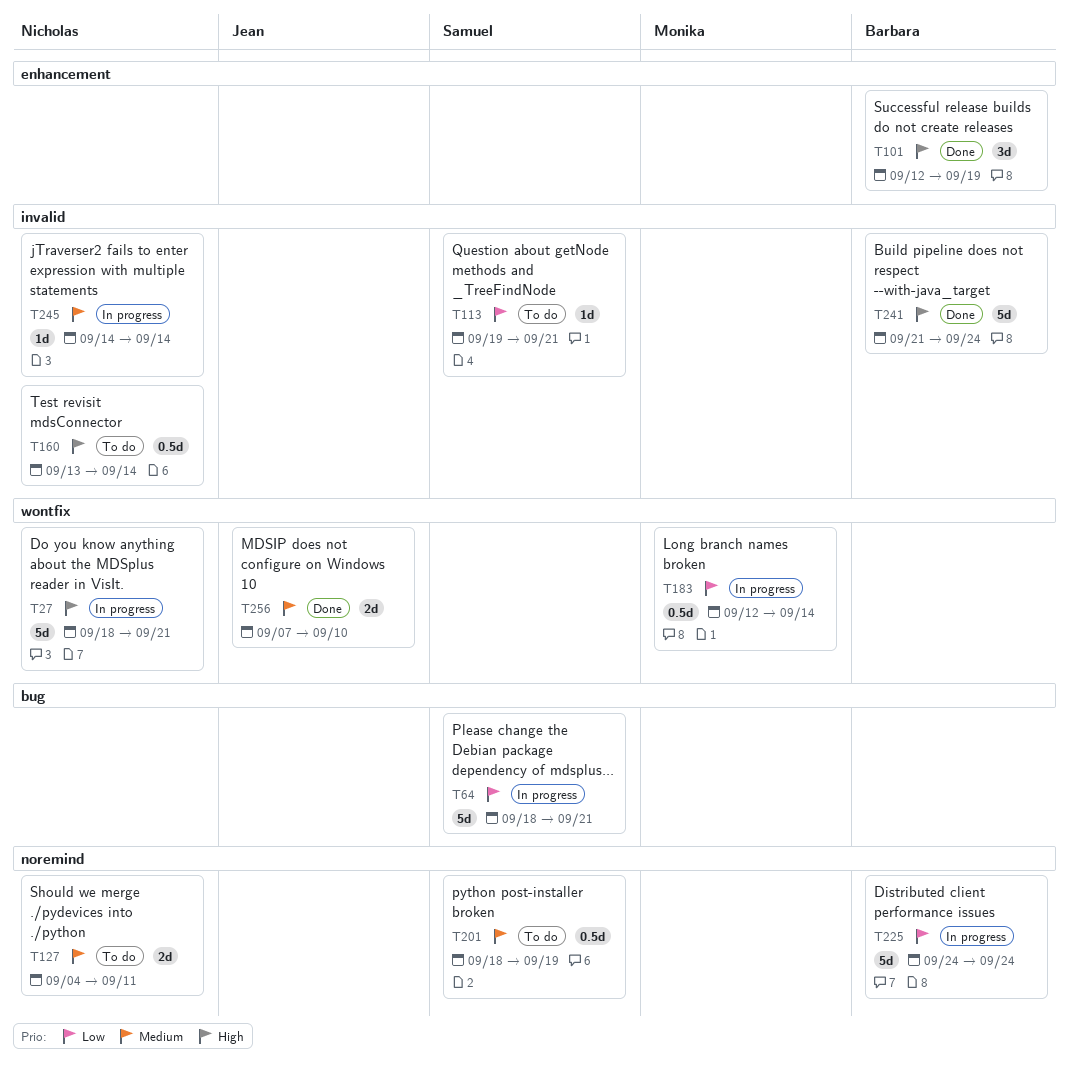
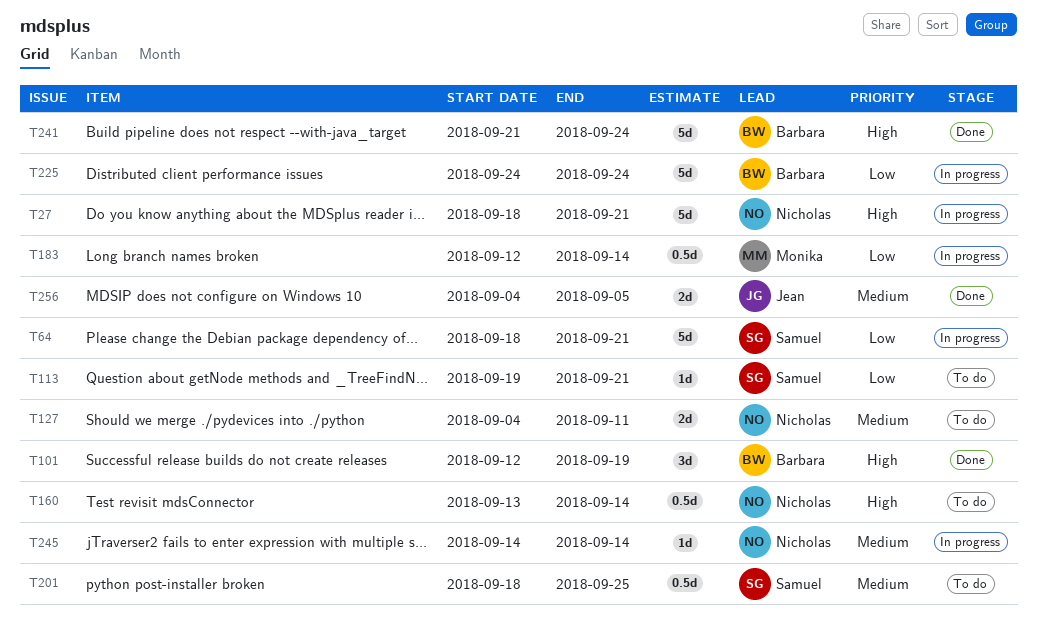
T201, due: Sep 19 -> Sep 25
T256, start: Sep 7 -> Sep 4
T256, due: Sep 10 -> Sep 5

